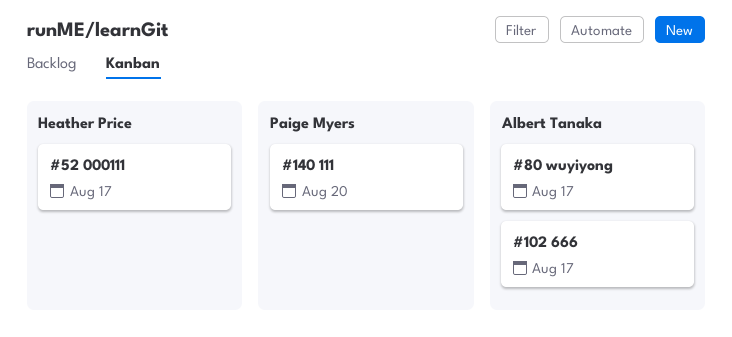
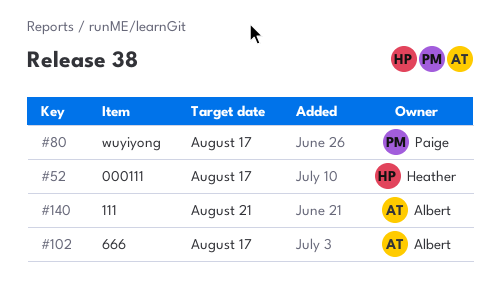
#80, owner: Albert Tanaka -> Paige Myers
#140, owner: Paige Myers -> Albert Tanaka
#140, due: Aug 20 -> Aug 21

